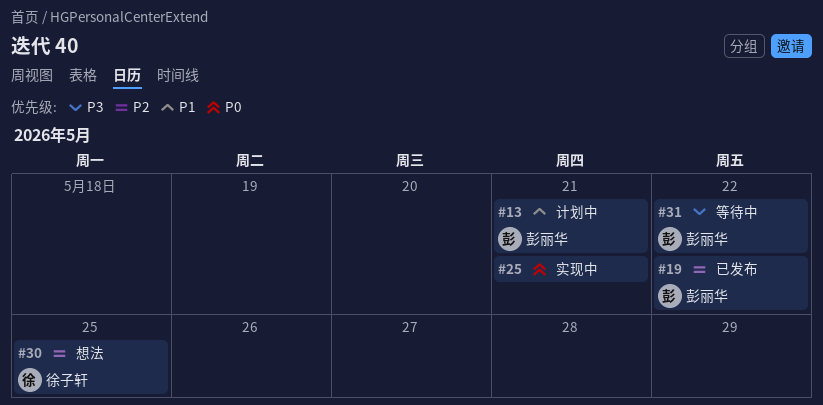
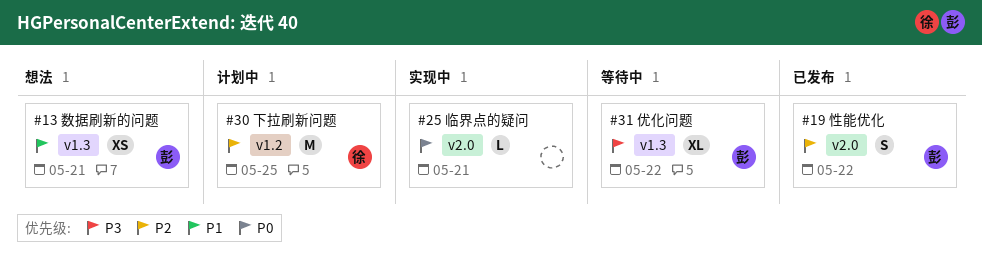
#13, status: 计划中 -> 想法
#30, status: 想法 -> 计划中

